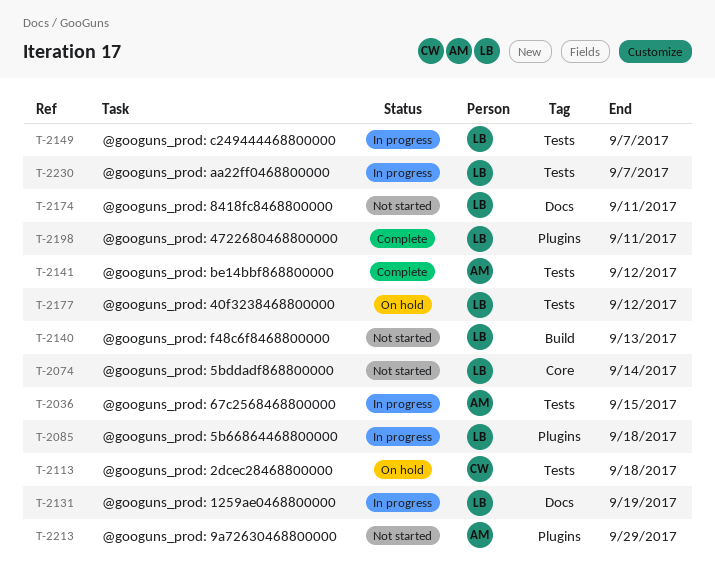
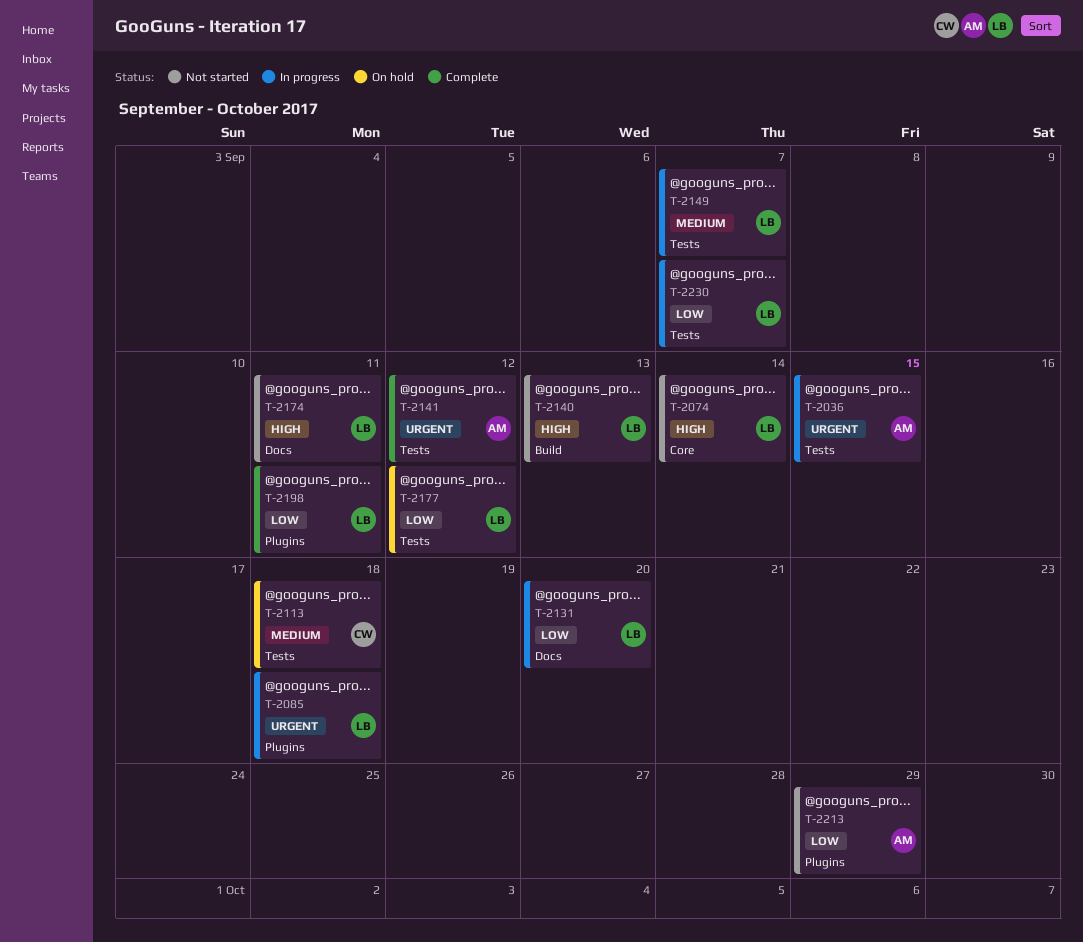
T-2131, due: Sep 19 -> Sep 20

